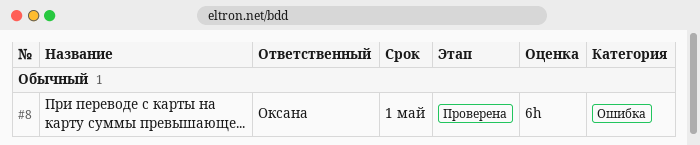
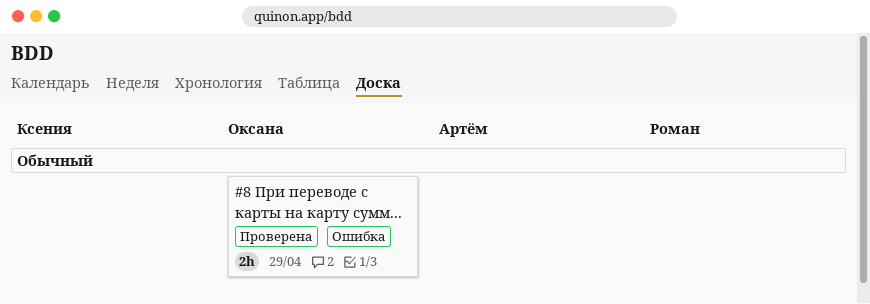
#8, estimate: 6h -> 2h
#8, due: May 1 -> Apr 29

